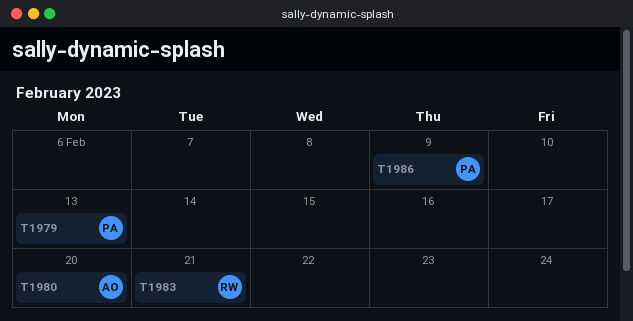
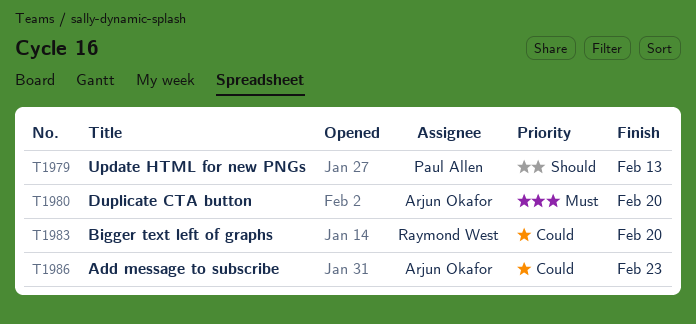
T1983, due: Feb 21 -> Feb 20
T1986, owner: Paul Allen -> Arjun Okafor
T1986, due: Feb 9 -> Feb 23

